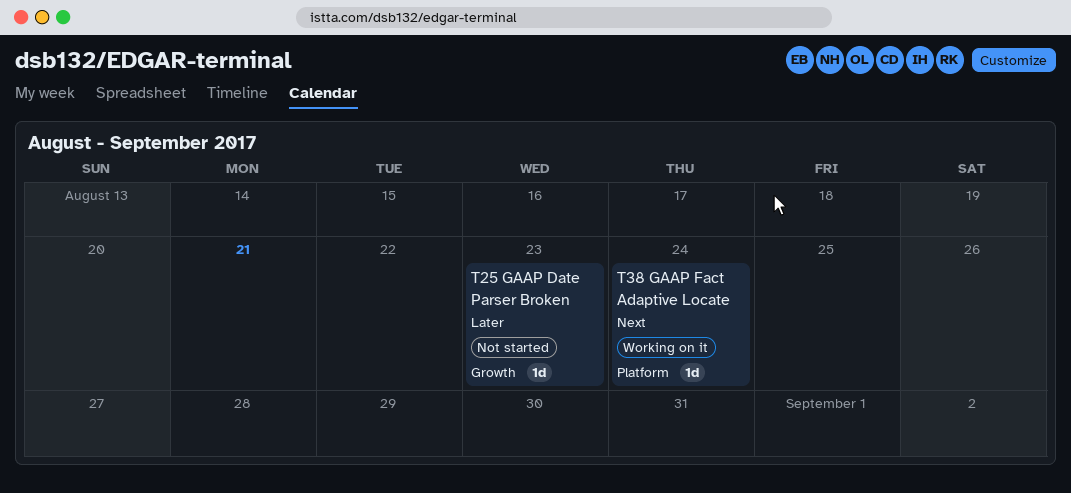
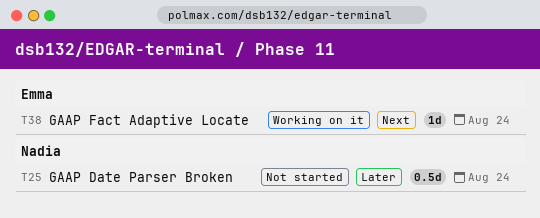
T25, estimate: 1d -> 0.5d
T25, due: Aug 23 -> Aug 24

